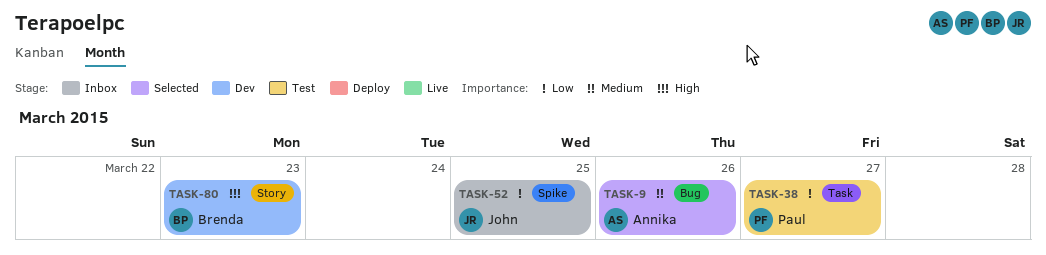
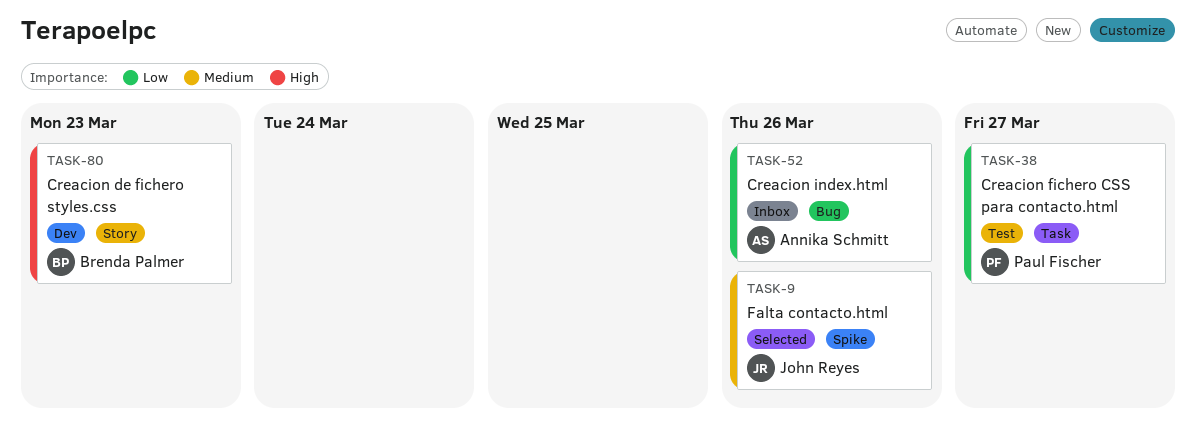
TASK-9, owner: Annika Schmitt -> John Reyes
TASK-9, label: Bug -> Spike
TASK-52, owner: John Reyes -> Annika Schmitt
TASK-52, label: Spike -> Bug
TASK-52, due: Mar 25 -> Mar 26

